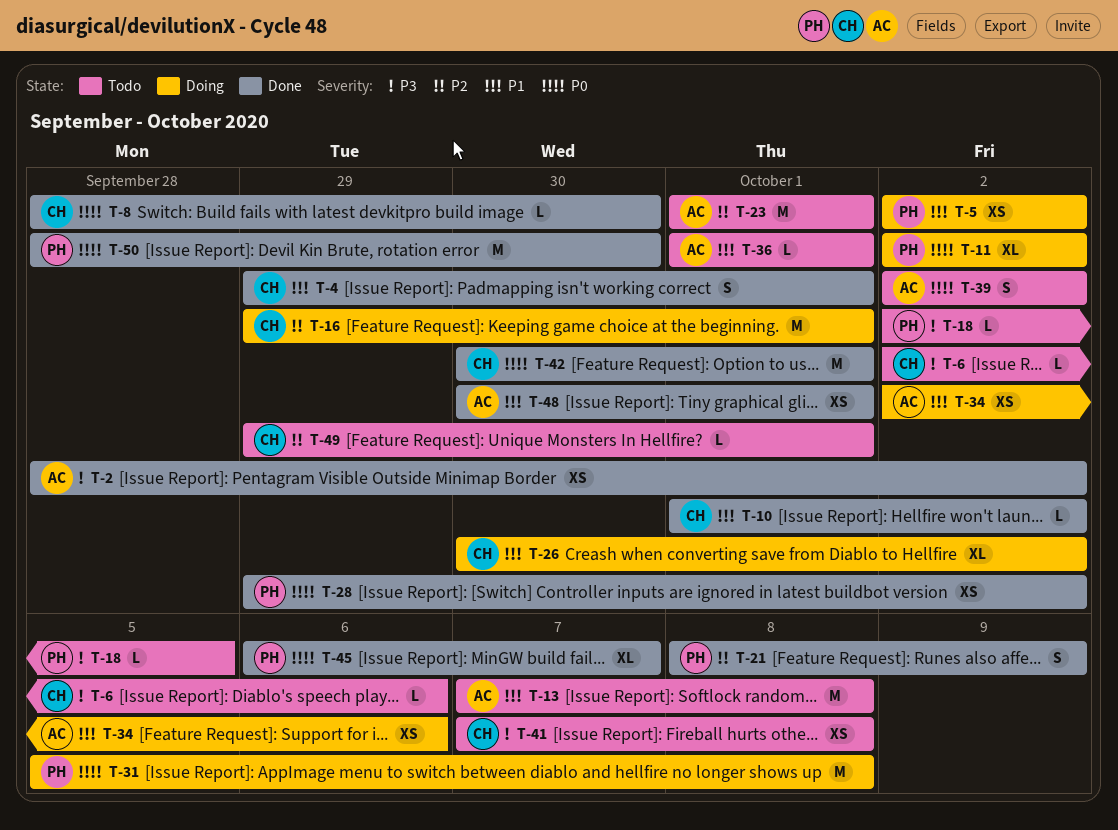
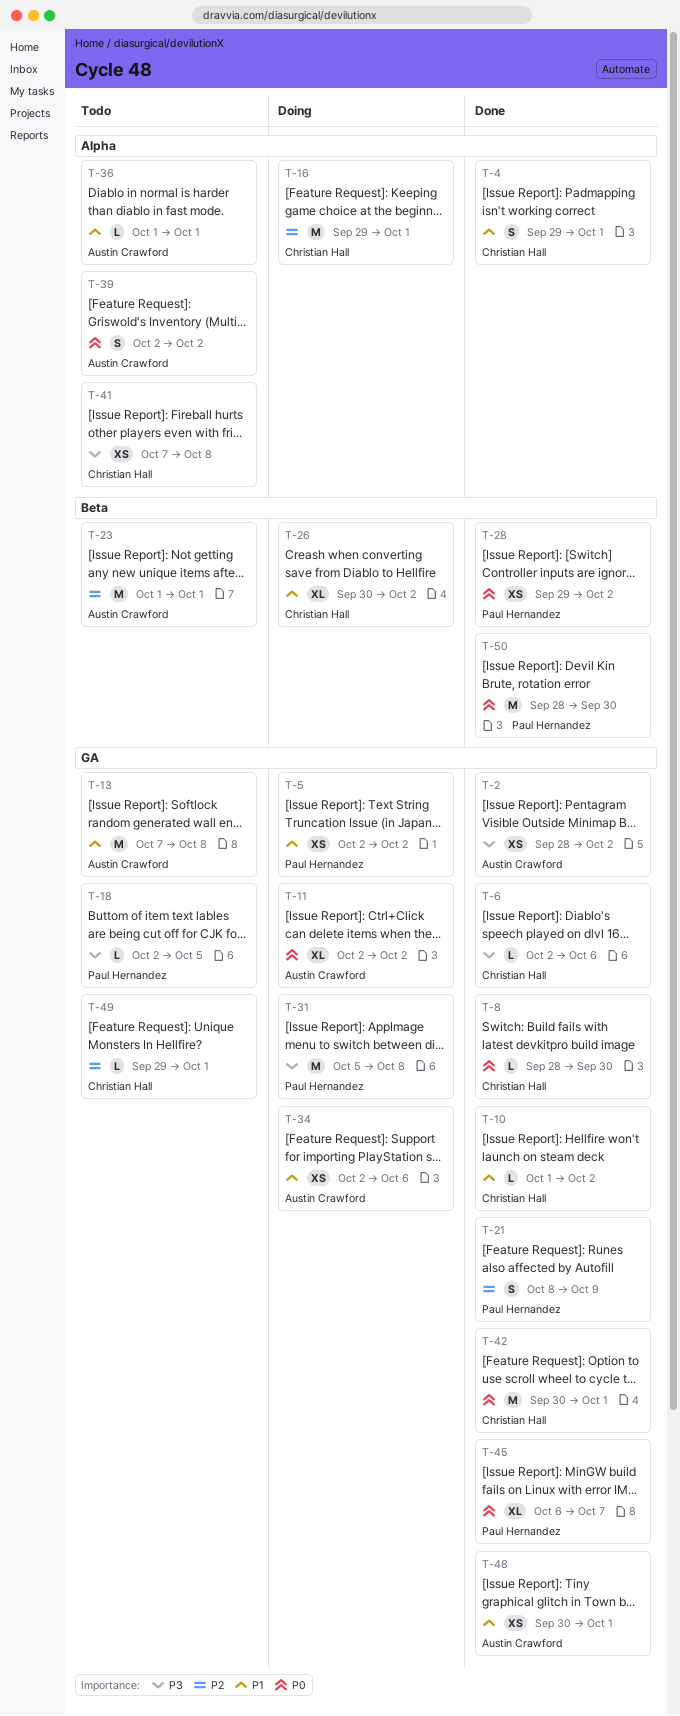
T-6, status: Todo -> Done
T-11, owner: Paul Hernandez -> Austin Crawford
T-31, priority: P0 -> P3

